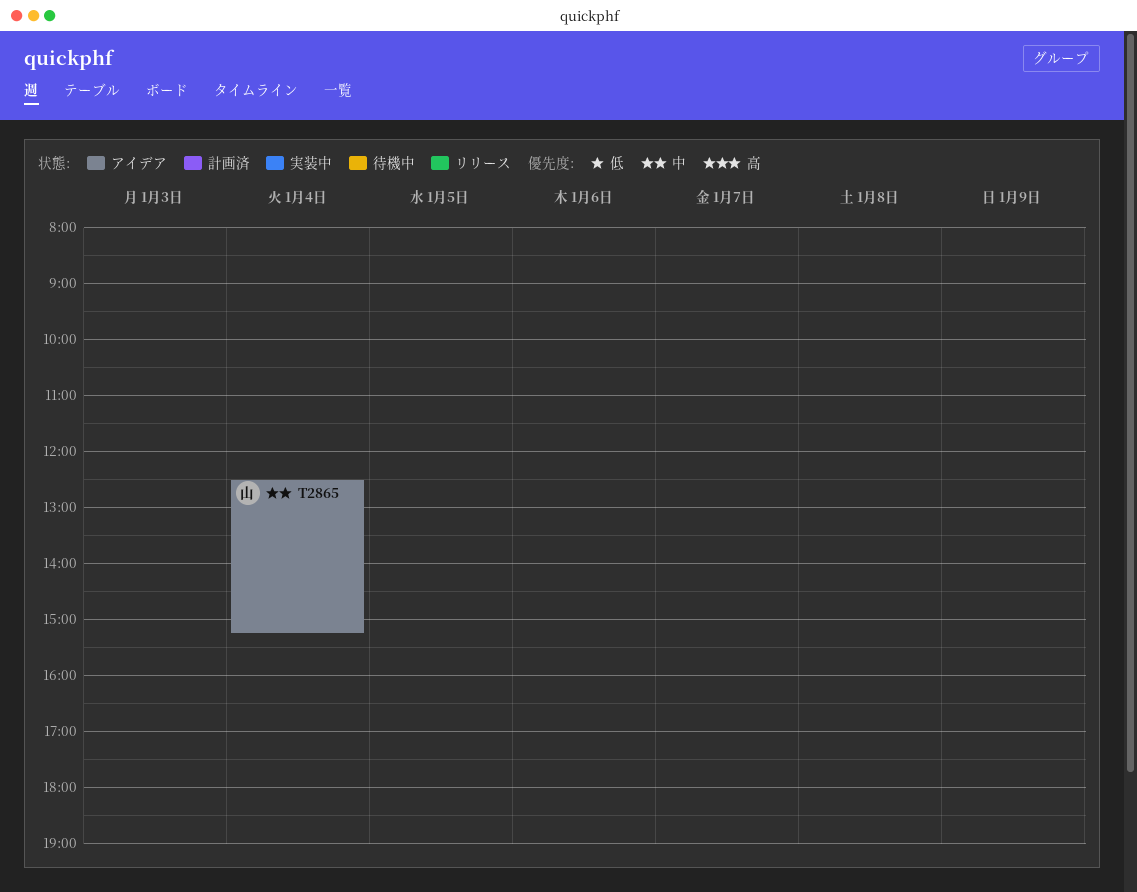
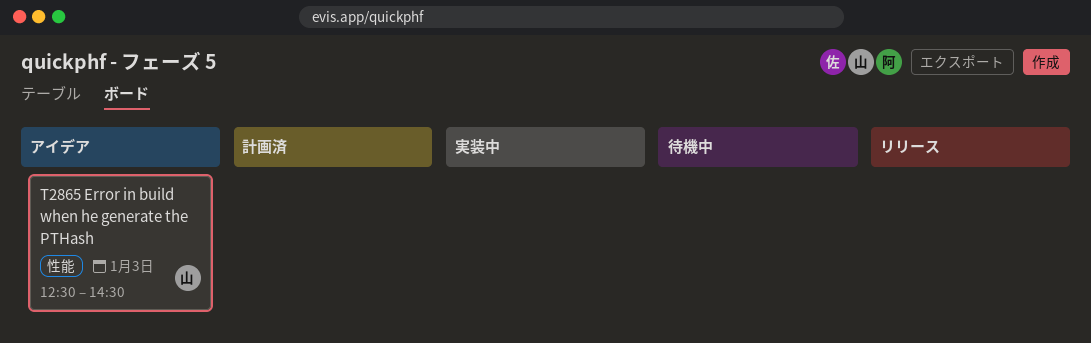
T2865, day: Jan 4 -> Jan 3
T2865, ends: 15:15 -> 14:30

